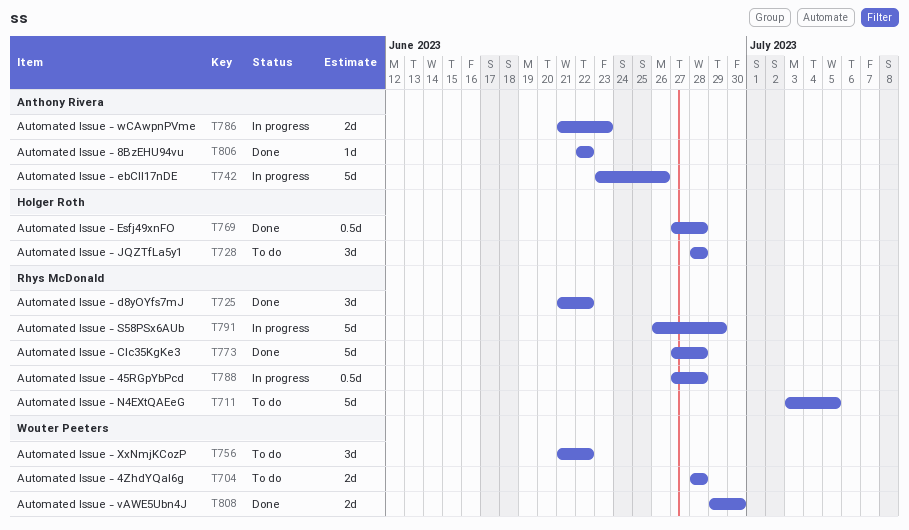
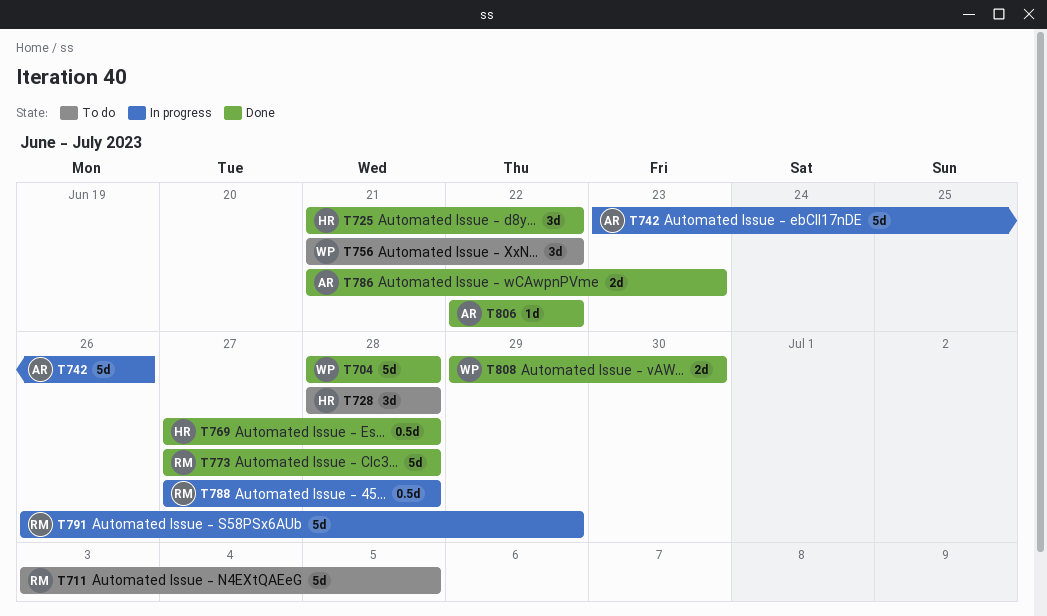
T704, status: To do -> Done
T704, estimate: 2d -> 5d
T725, owner: Rhys McDonald -> Holger Roth
T786, status: In progress -> Done

